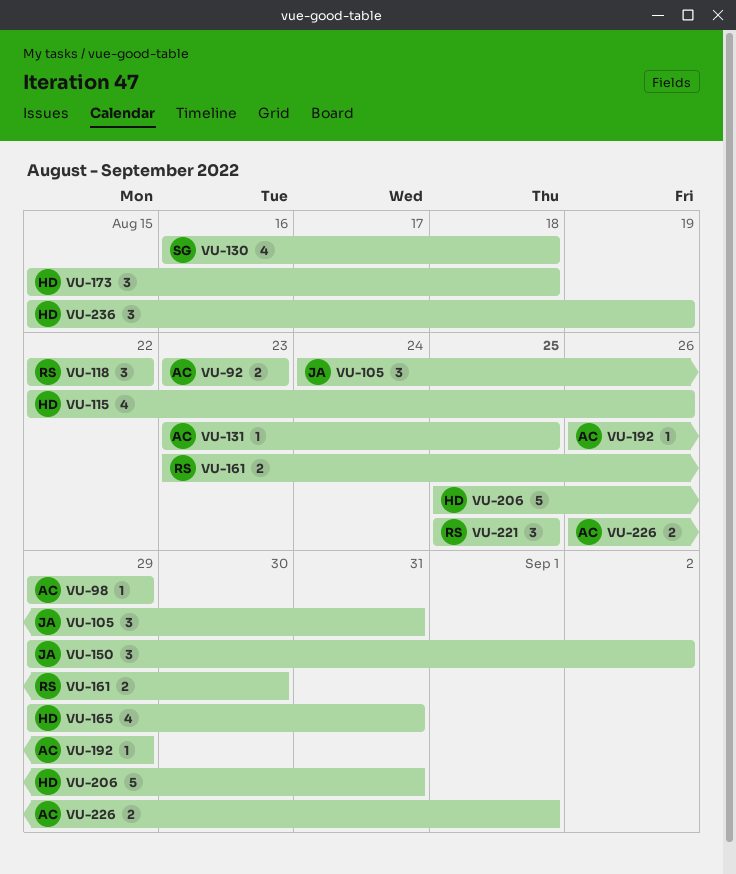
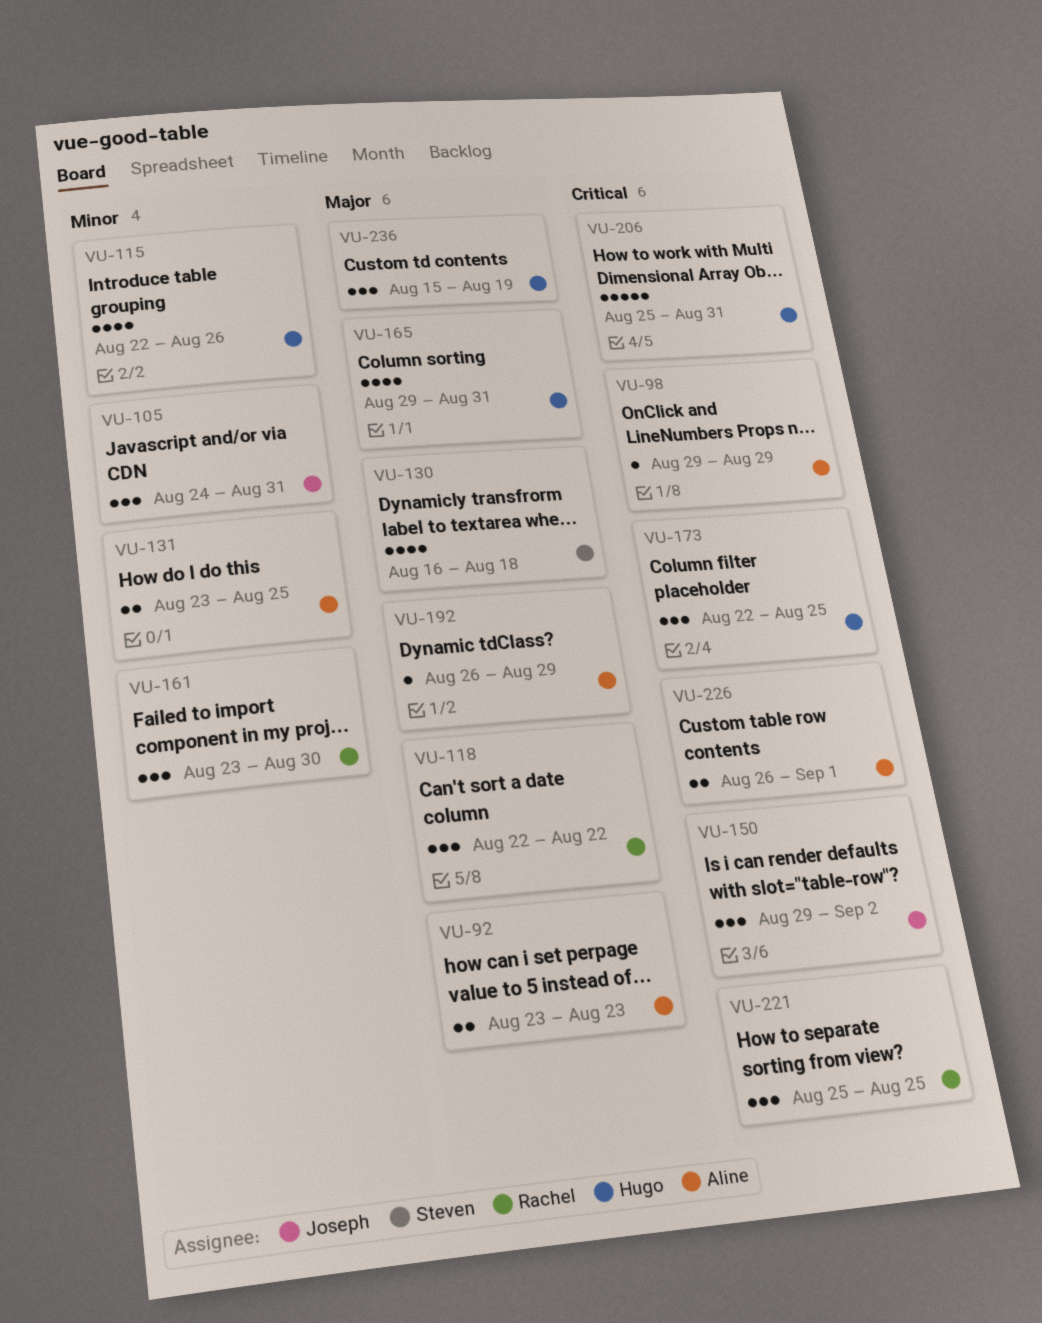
VU-131, estimate: 1 -> 2
VU-161, estimate: 2 -> 3
VU-173, start: Aug 15 -> Aug 22
VU-173, due: Aug 18 -> Aug 25

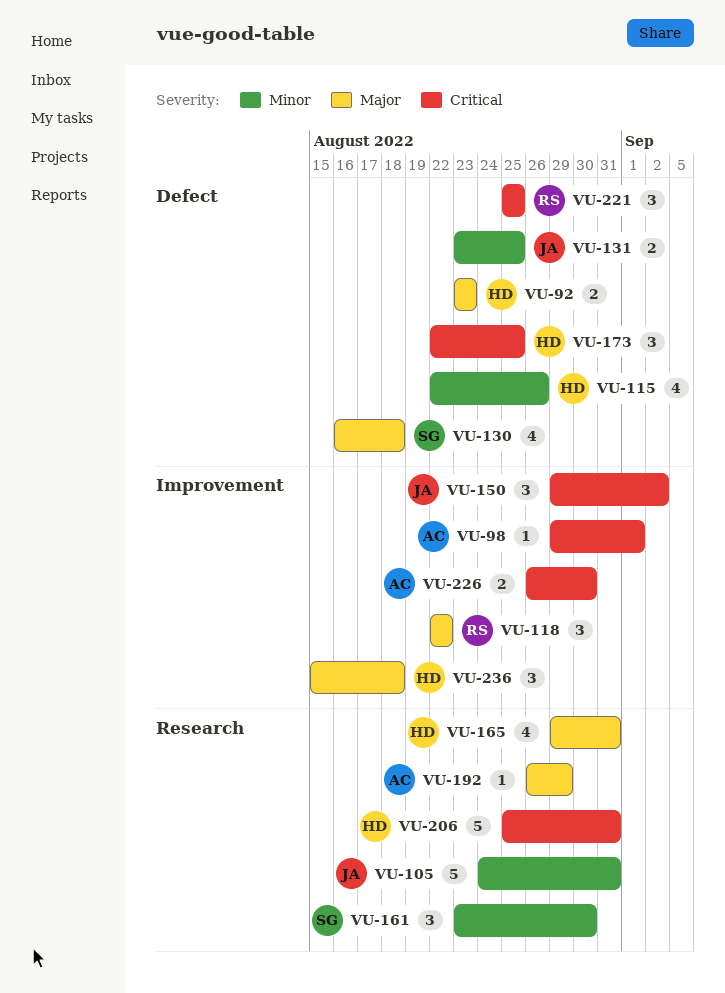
VU-92, owner: Aline -> Hugo
VU-98, due: Aug 29 -> Sep 1
VU-105, estimate: 3 -> 5
VU-131, owner: Aline -> Joseph
VU-161, owner: Rachel -> Steven
VU-226, due: Sep 1 -> Aug 30
VU-236, due: Aug 19 -> Aug 18

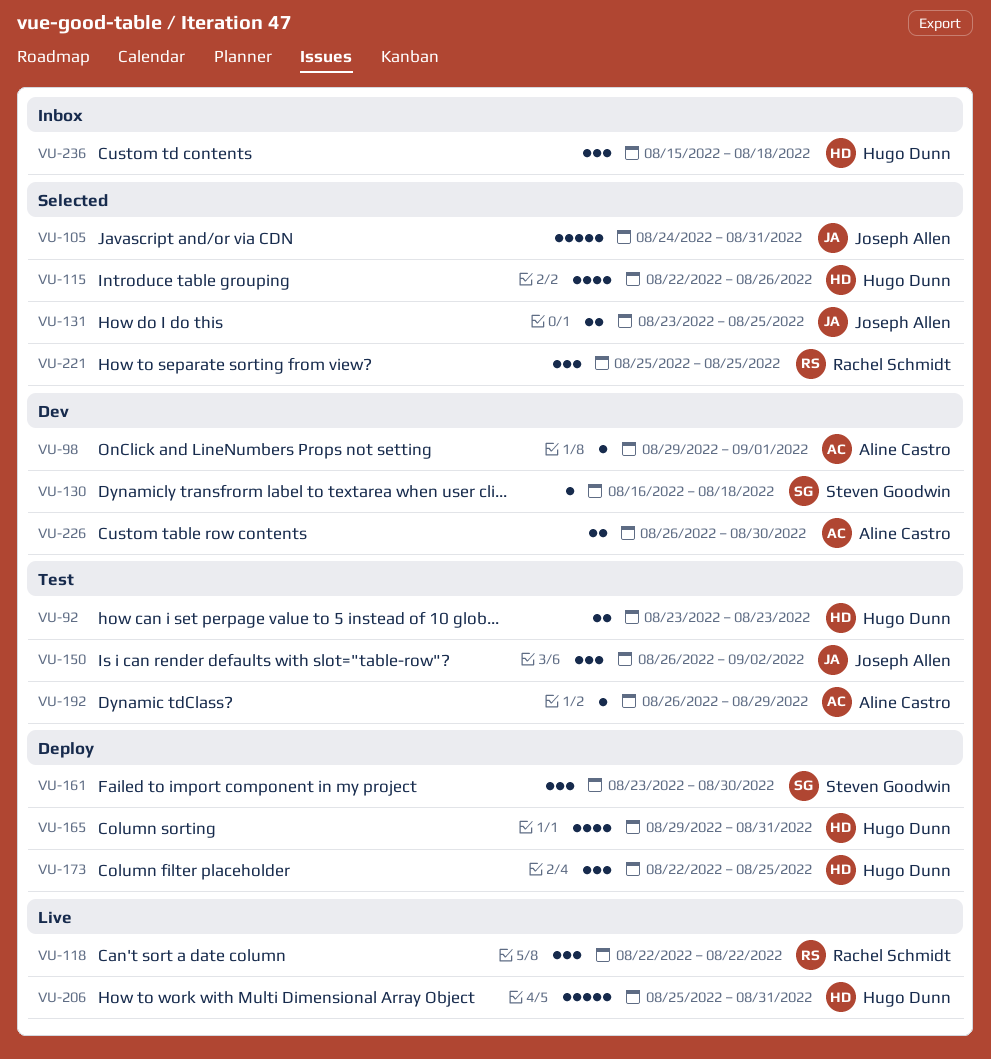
VU-130, estimate: 4 -> 1
VU-150, start: Aug 29 -> Aug 26

